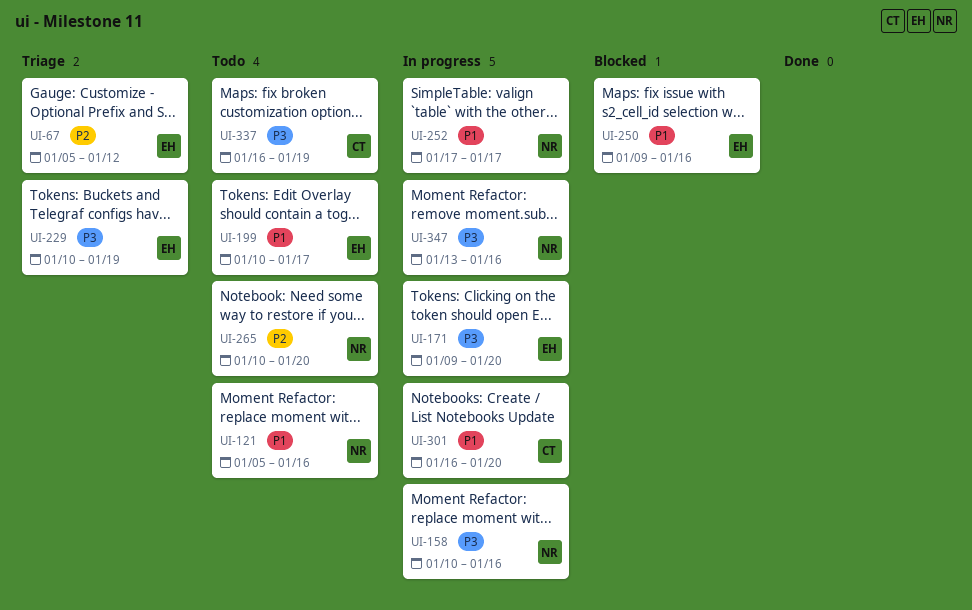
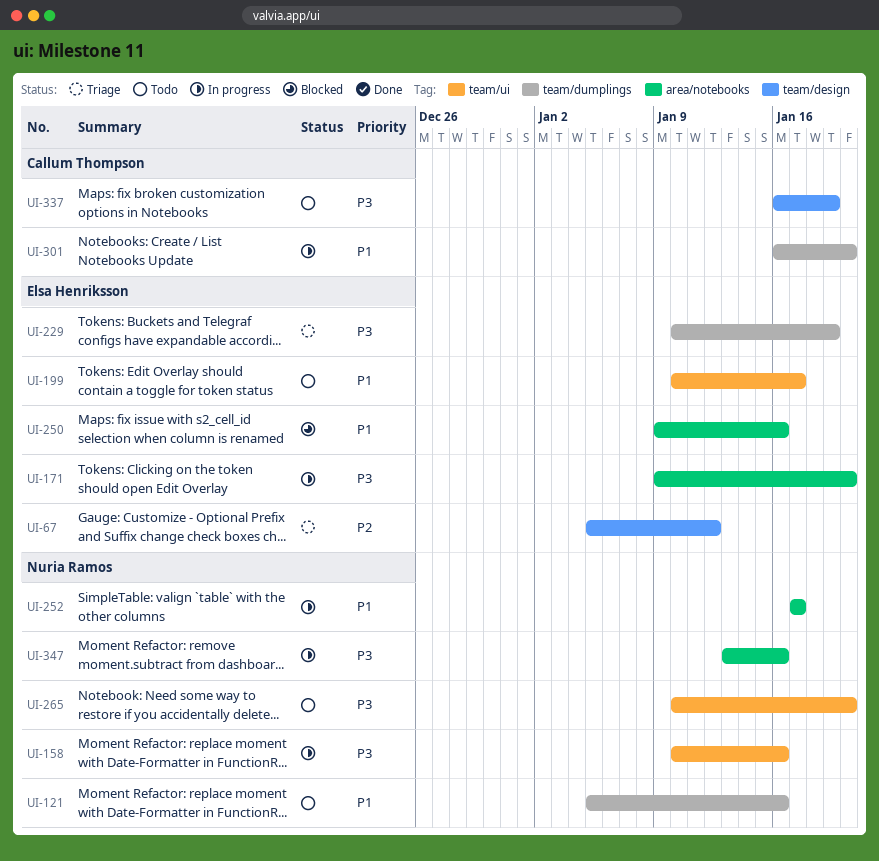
UI-265, priority: P2 -> P3

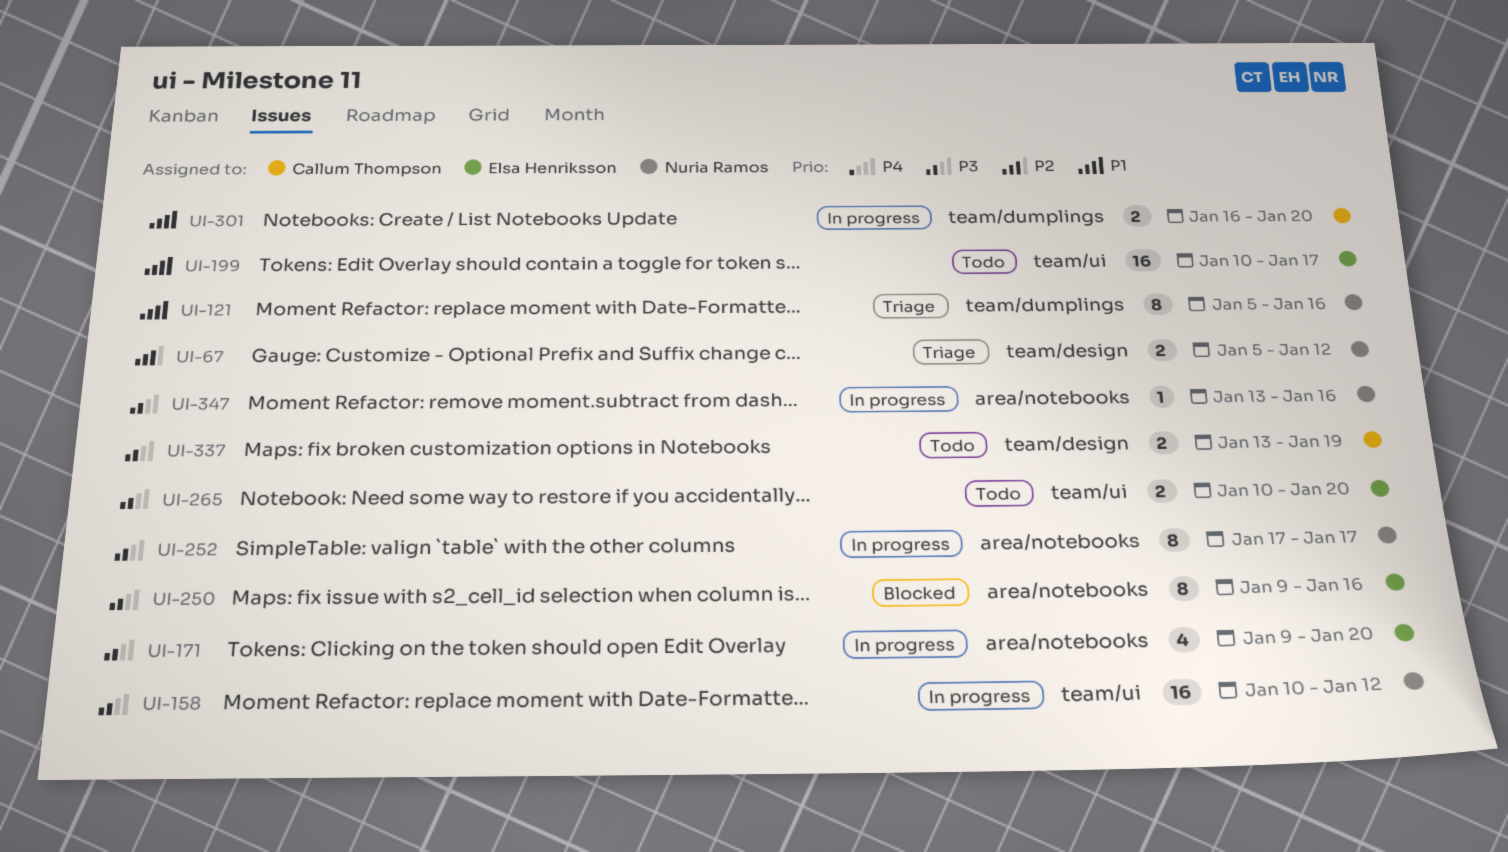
UI-67, owner: Elsa Henriksson -> Nuria Ramos
UI-121, status: Todo -> Triage
UI-158, due: Jan 16 -> Jan 12
UI-229: present -> none
UI-250, priority: P1 -> P3
UI-252, priority: P1 -> P3
UI-265, owner: Nuria Ramos -> Elsa Henriksson
UI-337, start: Jan 16 -> Jan 13

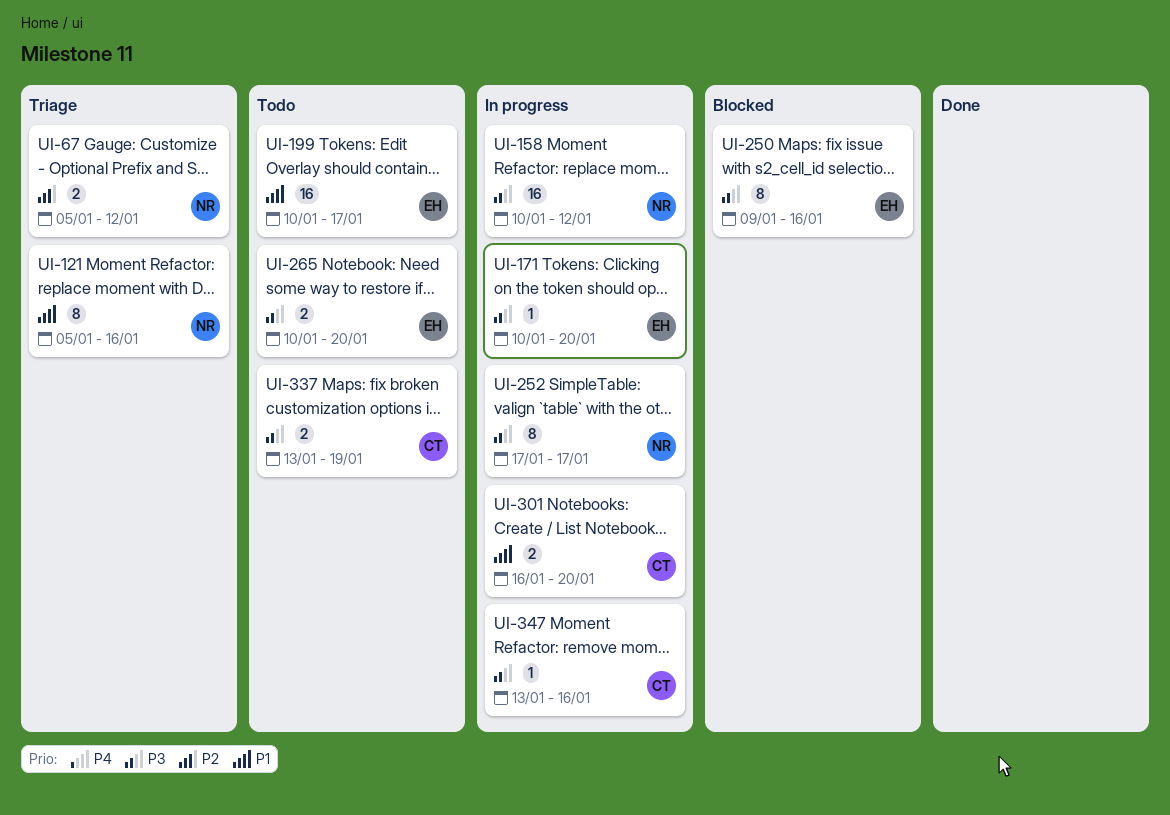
UI-171, estimate: 4 -> 1
UI-171, start: Jan 9 -> Jan 10
UI-347, owner: Nuria Ramos -> Callum Thompson

